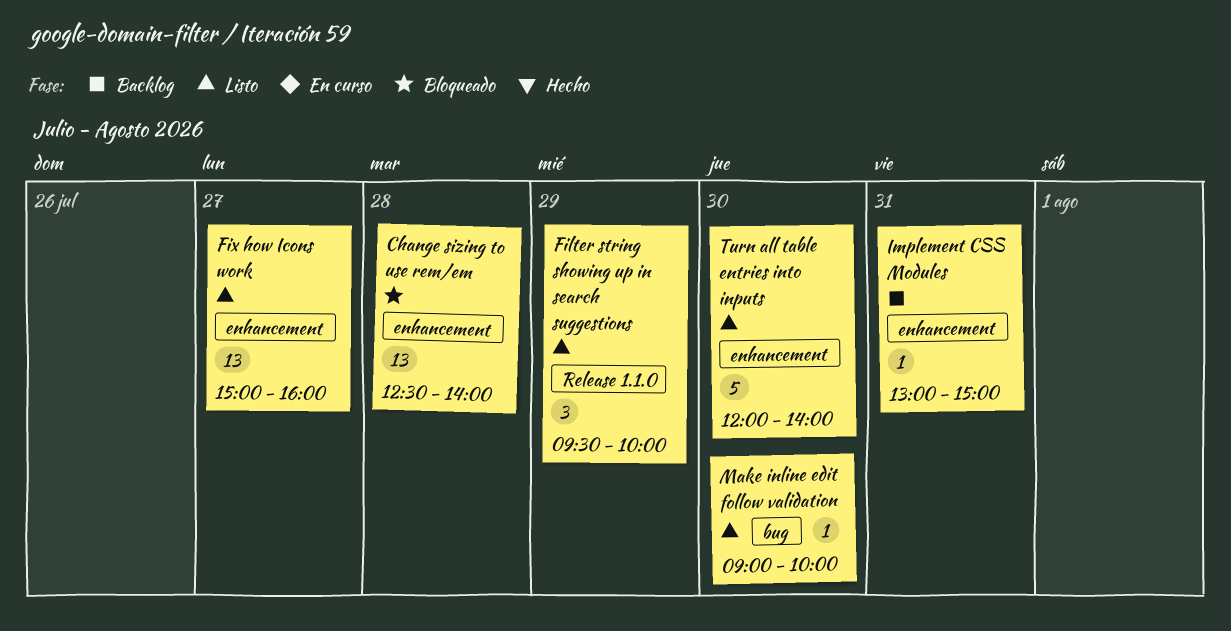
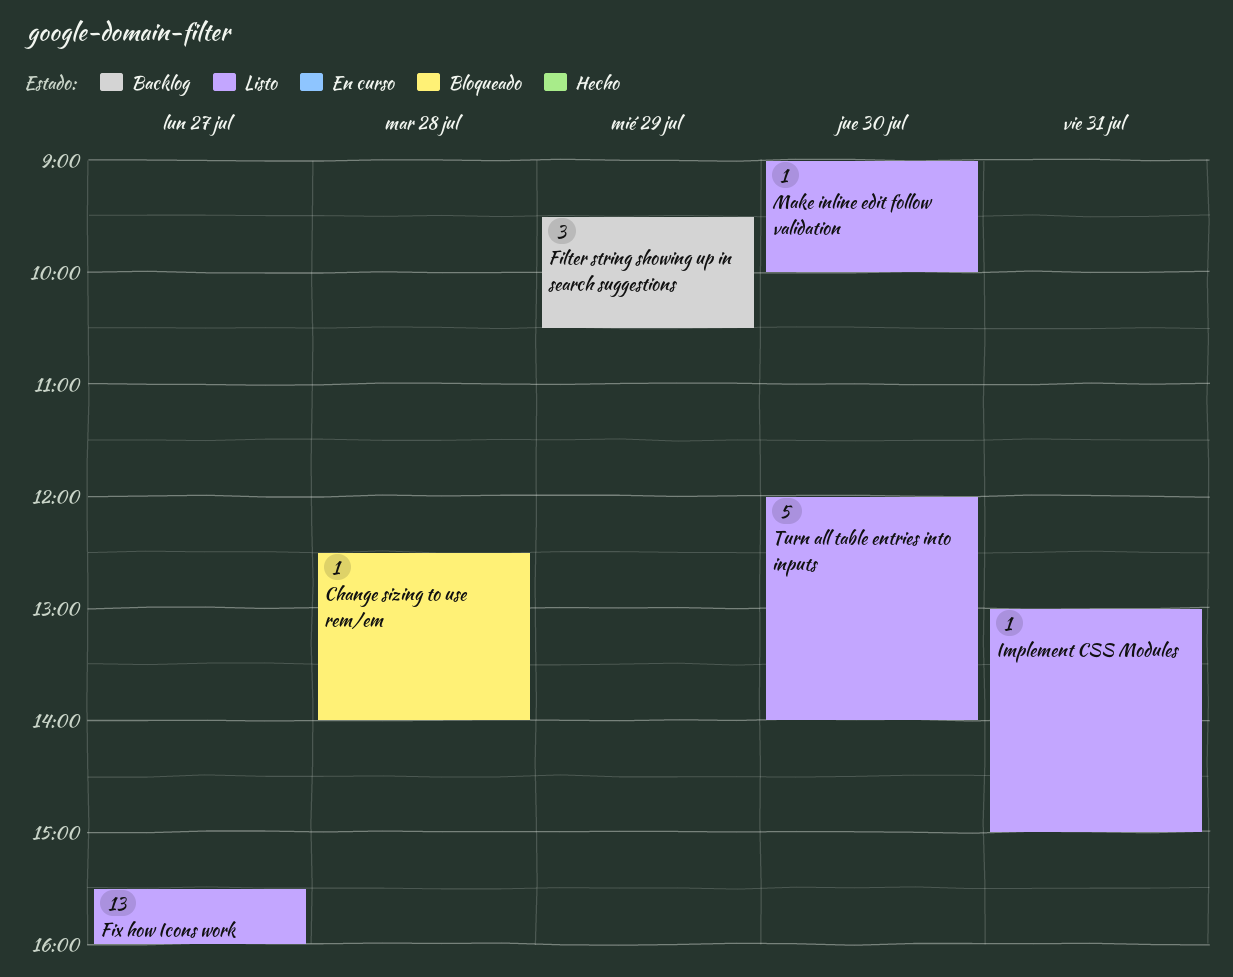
Change sizing to use rem/em, estimate: 13 -> 1
Filter string showing up in search suggestions, status: Listo -> Backlog
Filter string showing up in search suggestions, ends: 10:00 -> 10:30
Fix how Icons work, begins: 15:00 -> 15:30
Implement CSS Modules, status: Backlog -> Listo

